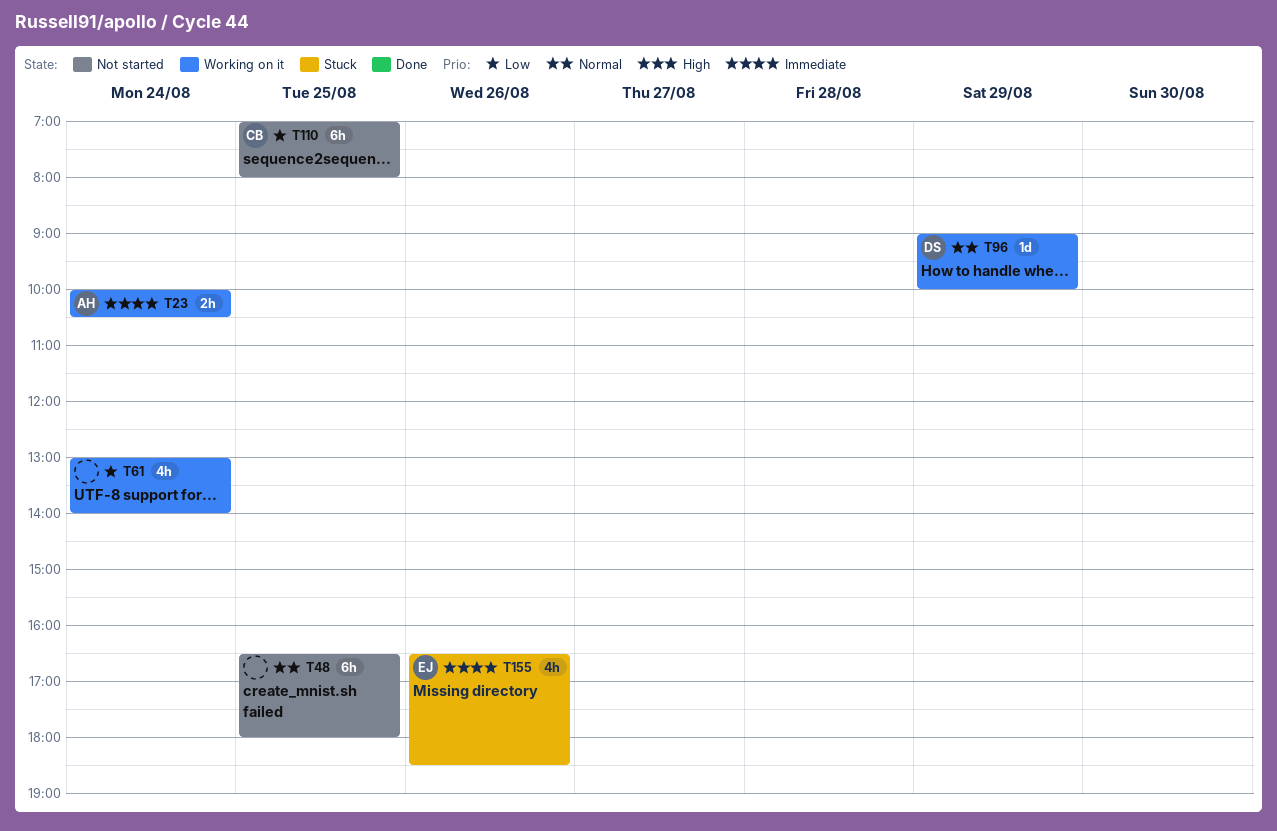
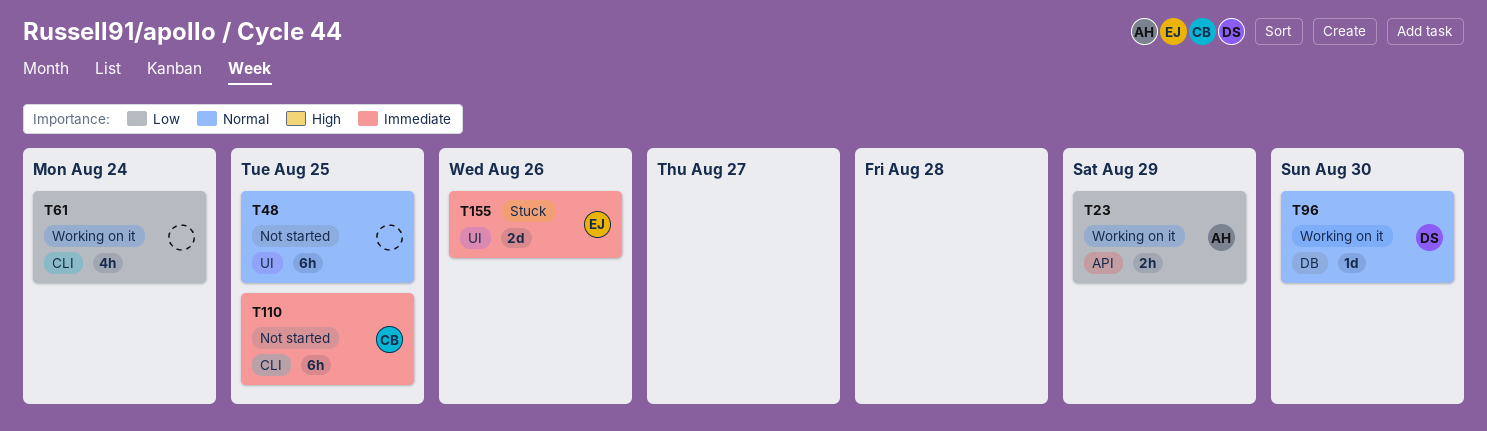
T23, priority: Immediate -> Low
T23, day: Aug 24 -> Aug 29
T96, day: Aug 29 -> Aug 30
T110, priority: Low -> Immediate
T155, estimate: 4h -> 2d

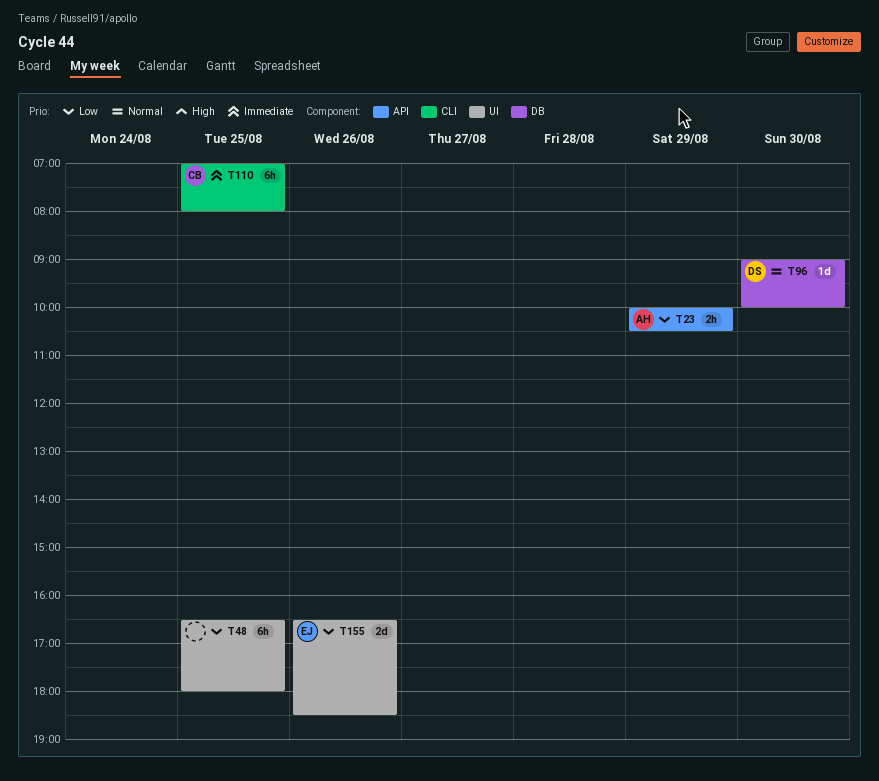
T48, priority: Normal -> Low
T61: present -> none
T155, priority: Immediate -> Low

